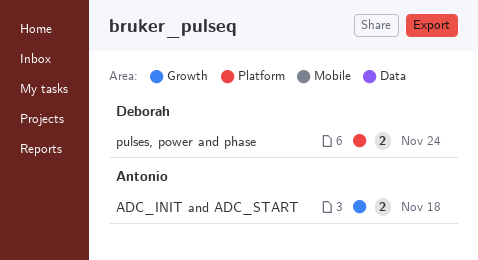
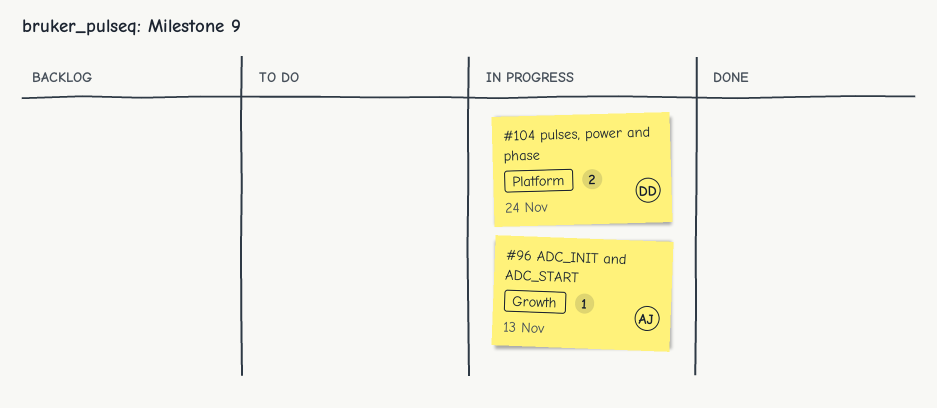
ADC_INIT and ADC_START, estimate: 2 -> 1
ADC_INIT and ADC_START, due: Nov 18 -> Nov 13

